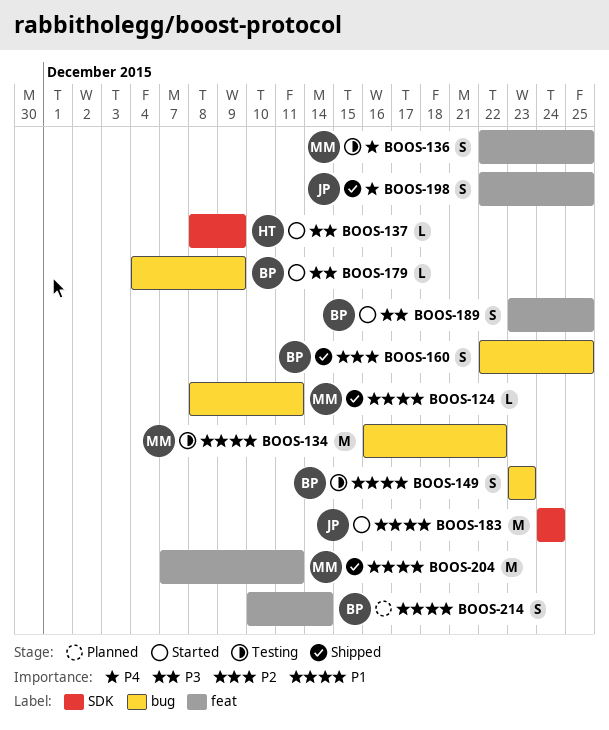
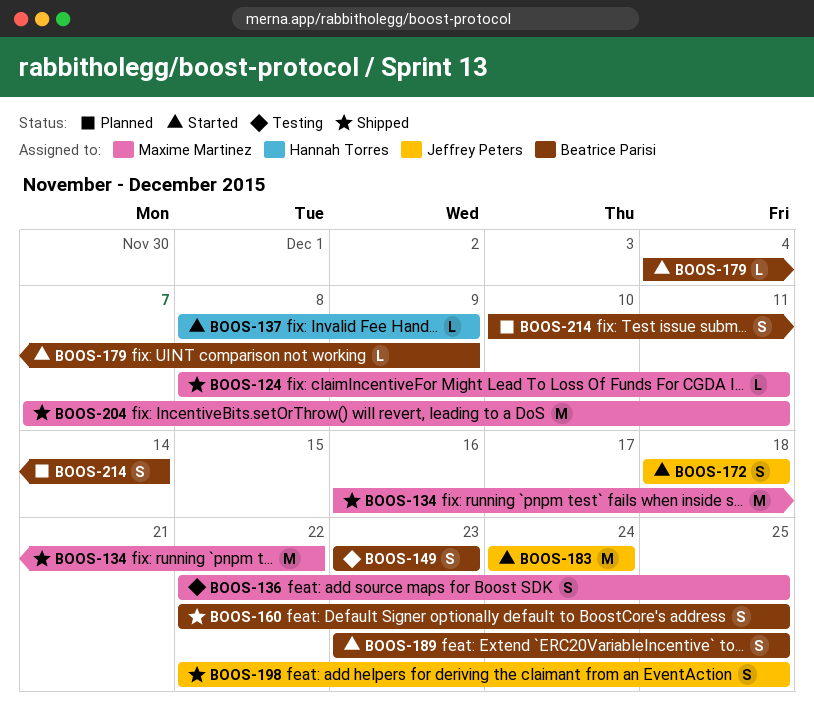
BOOS-134, status: Testing -> Shipped
BOOS-172: none -> present

